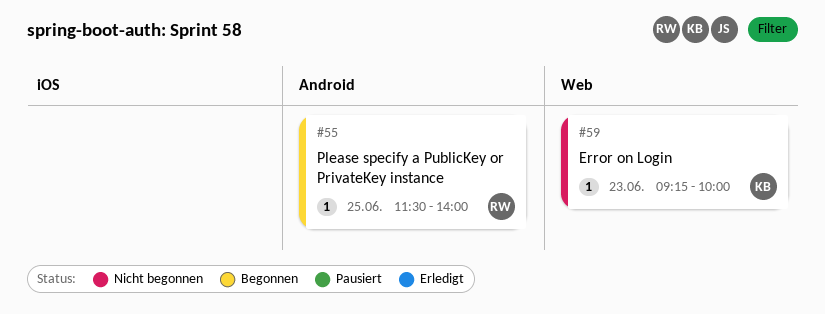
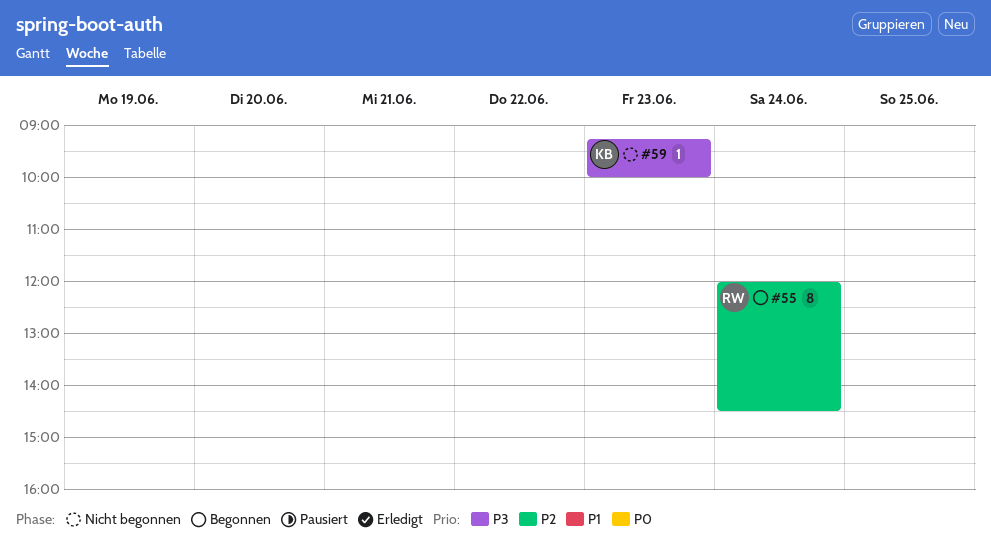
#55, estimate: 1 -> 8
#55, day: Jun 25 -> Jun 24
#55, begins: 11:30 -> 12:00
#55, ends: 14:00 -> 14:30

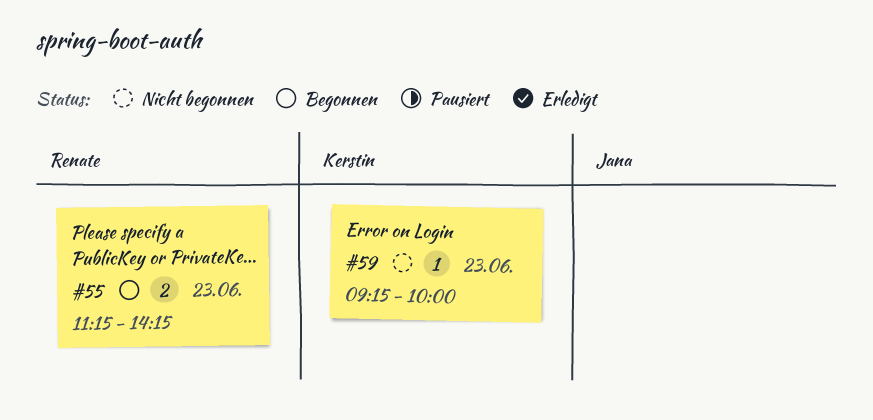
#55, estimate: 8 -> 2
#55, day: Jun 24 -> Jun 23
#55, begins: 12:00 -> 11:15
#55, ends: 14:30 -> 14:15

